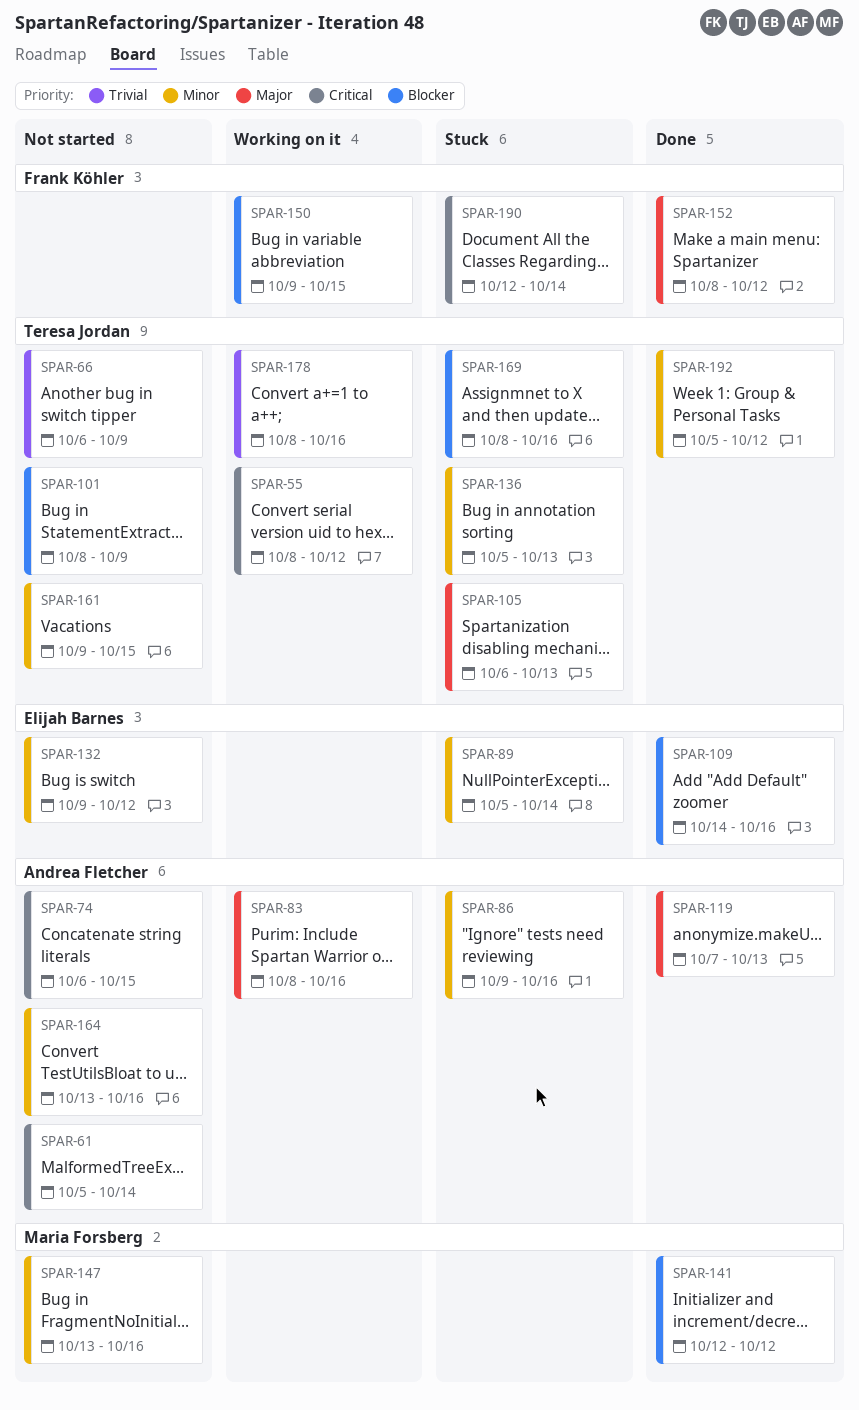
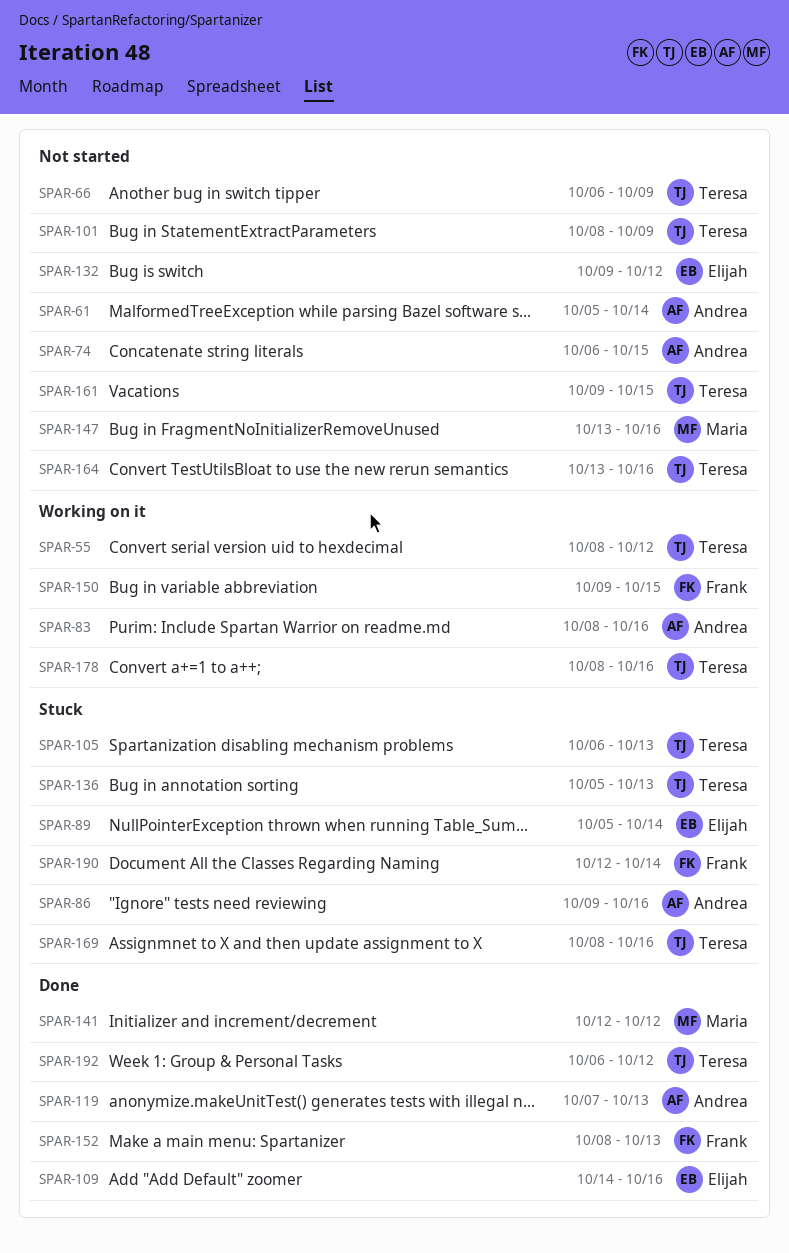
SPAR-152, due: Oct 12 -> Oct 13
SPAR-164, owner: Andrea Fletcher -> Teresa Jordan
SPAR-192, start: Oct 5 -> Oct 6

